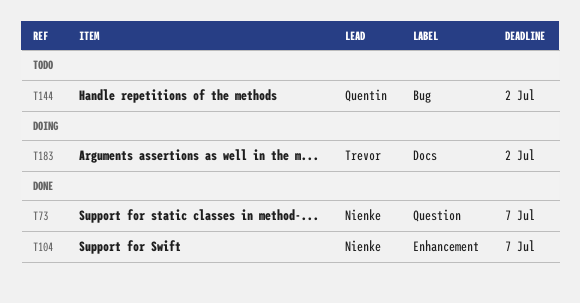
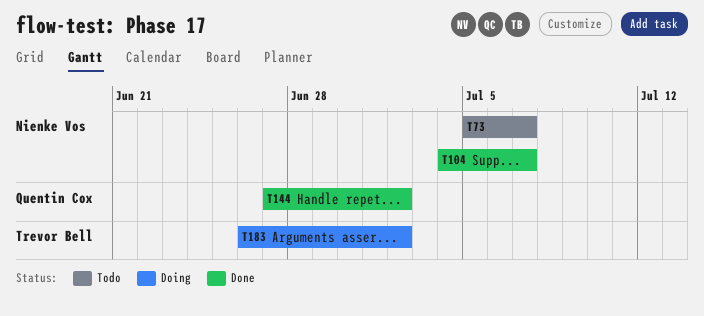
T73, status: Done -> Todo
T144, status: Todo -> Done

